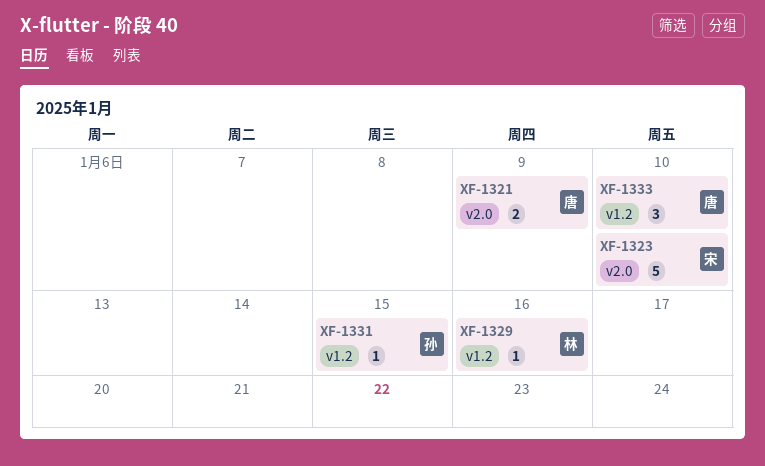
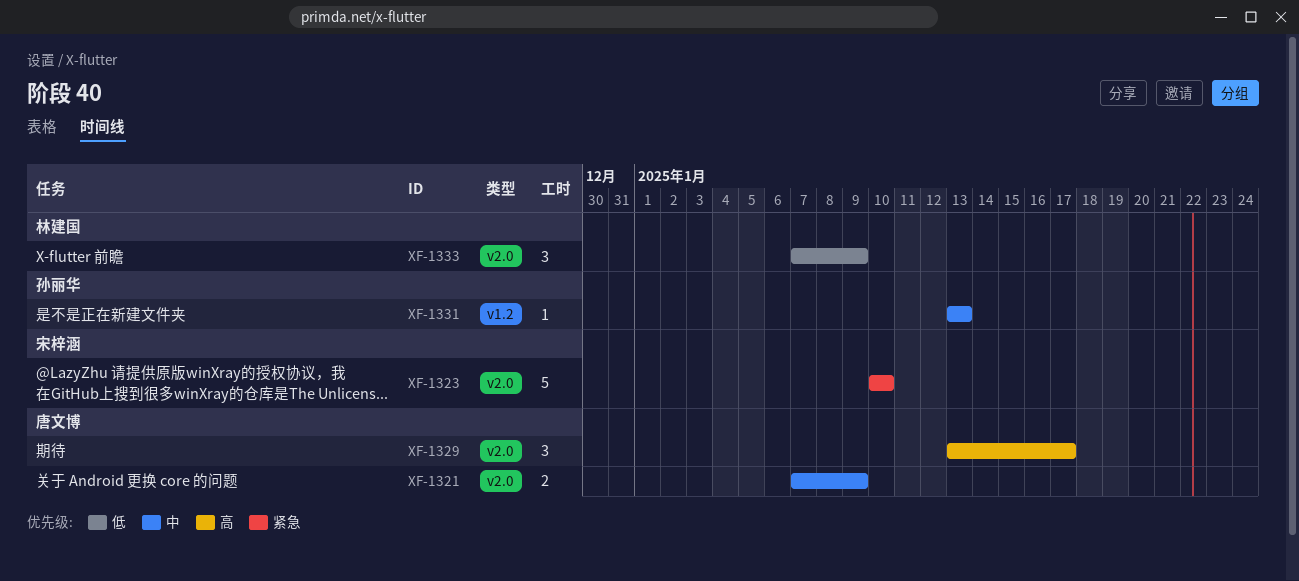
XF-1329, owner: 林建国 -> 唐文博
XF-1329, label: v1.2 -> v2.0
XF-1329, estimate: 1 -> 3
XF-1329, due: Jan 16 -> Jan 17
XF-1331, due: Jan 15 -> Jan 13
XF-1333, owner: 唐文博 -> 林建国
XF-1333, label: v1.2 -> v2.0
XF-1333, due: Jan 10 -> Jan 9

